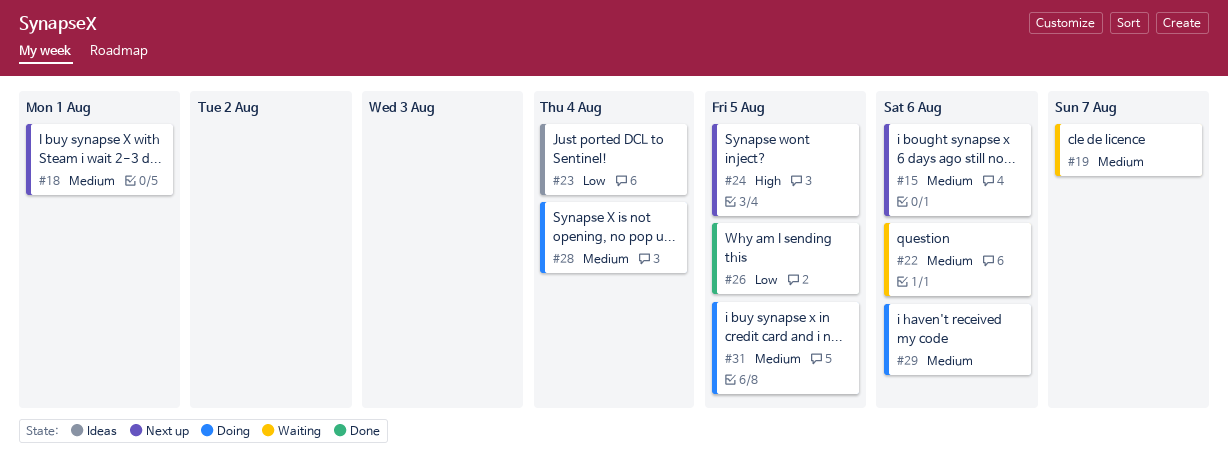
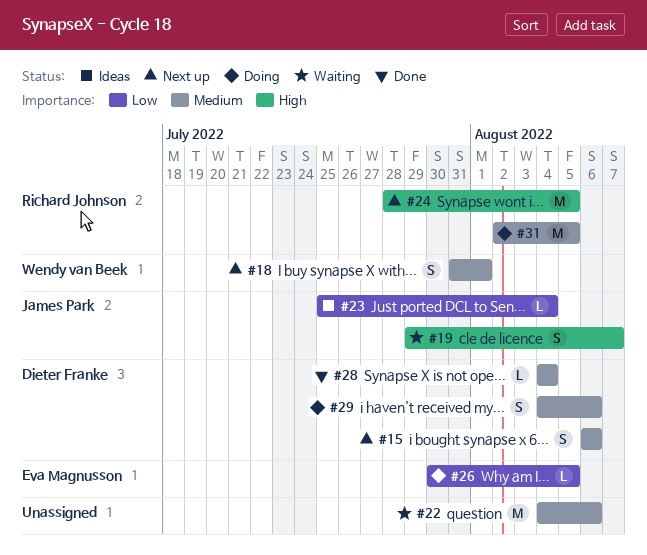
#19, priority: Medium -> High
#26, status: Done -> Doing
#28, status: Doing -> Done

